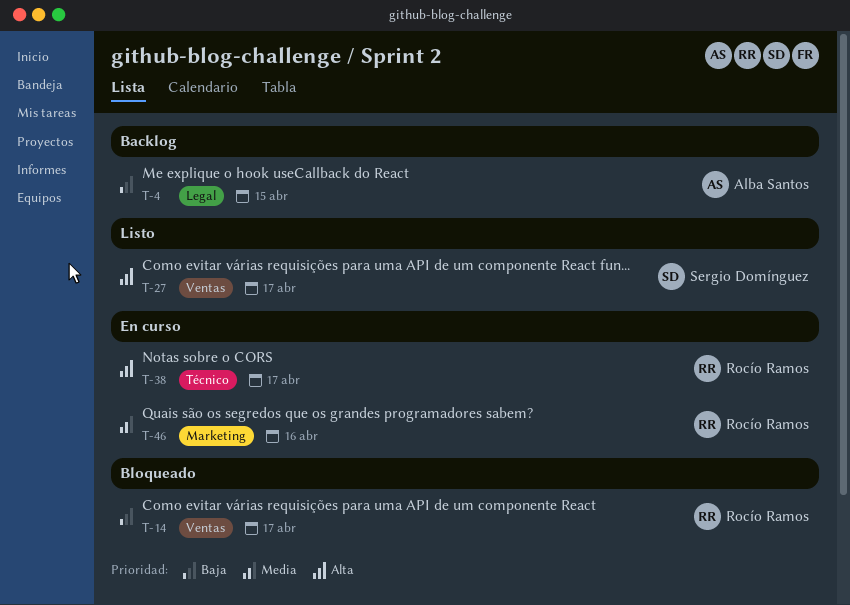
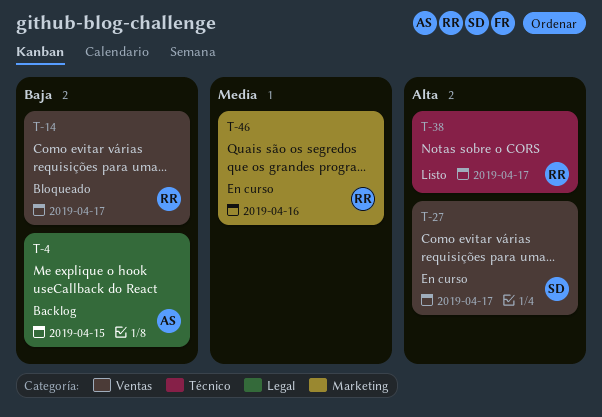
T-27, status: Listo -> En curso
T-38, status: En curso -> Listo

